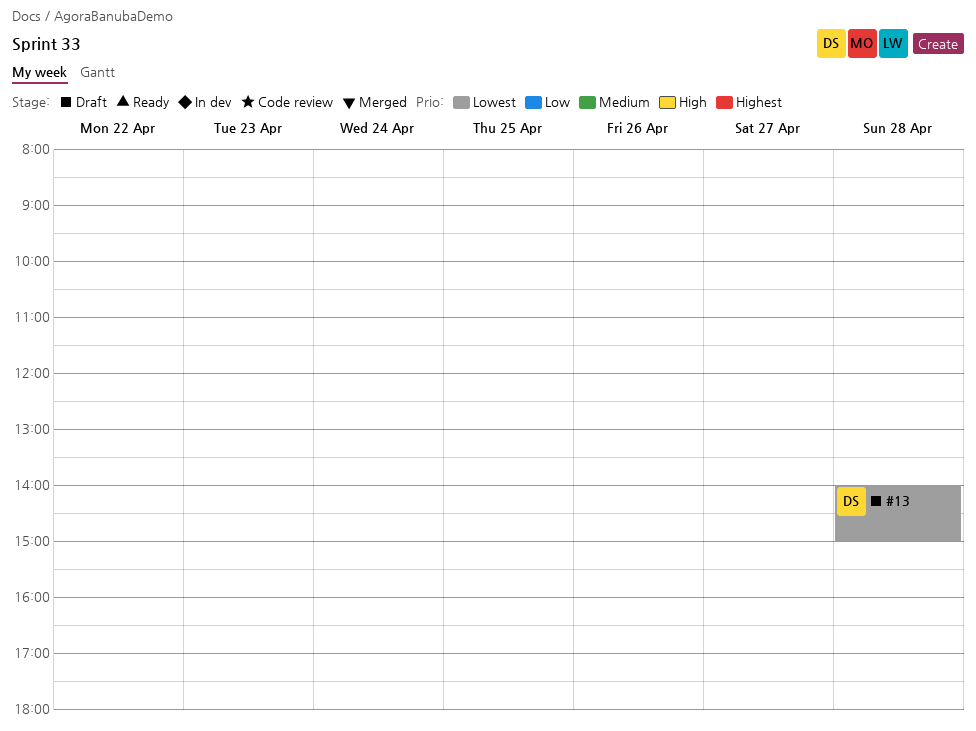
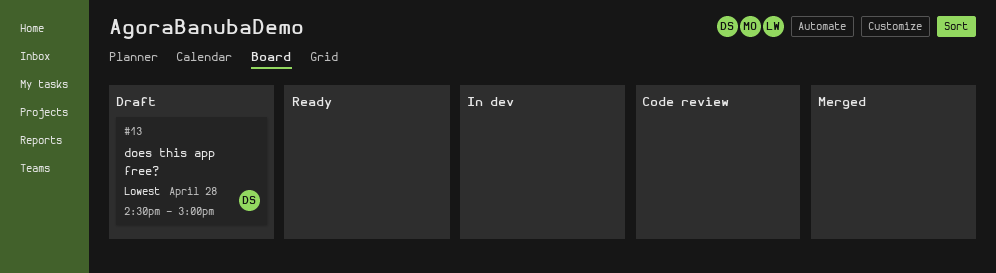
#13, begins: 14:00 -> 14:30

